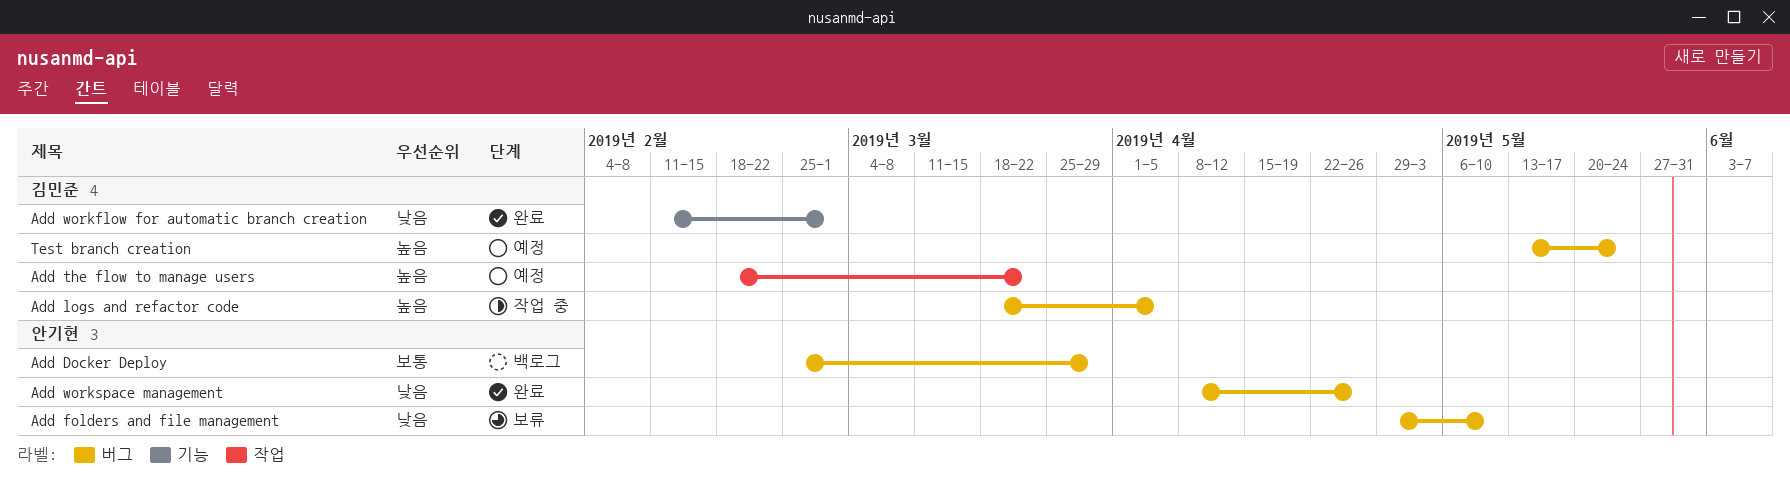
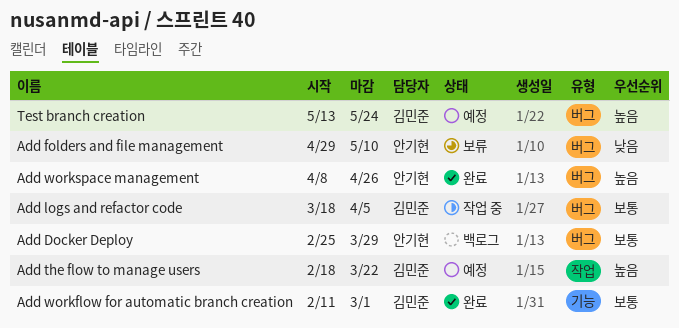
Add logs and refactor code, priority: 높음 -> 보통
Add workflow for automatic branch creation, priority: 낮음 -> 보통
Add workspace management, priority: 낮음 -> 높음

